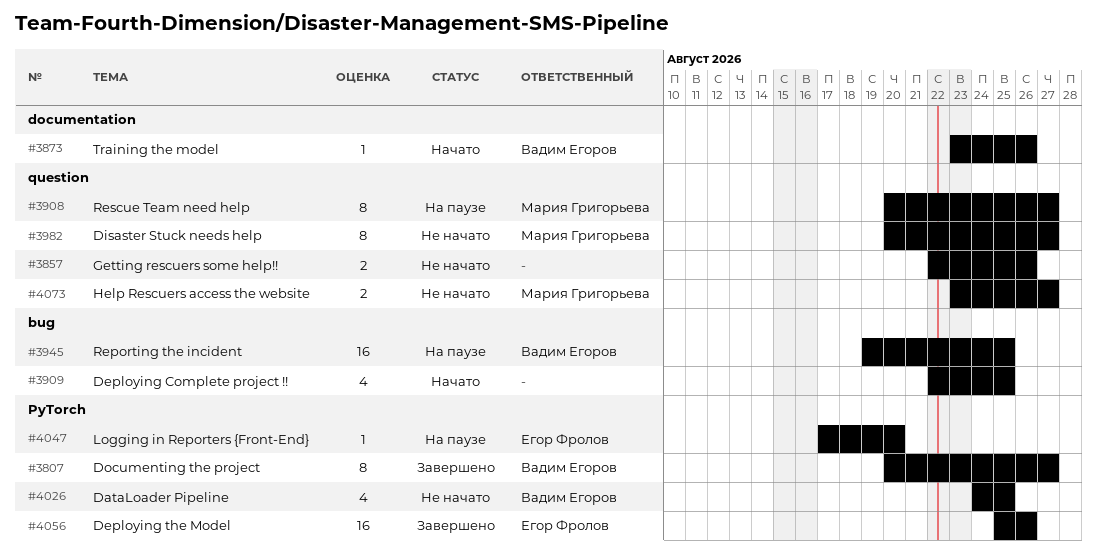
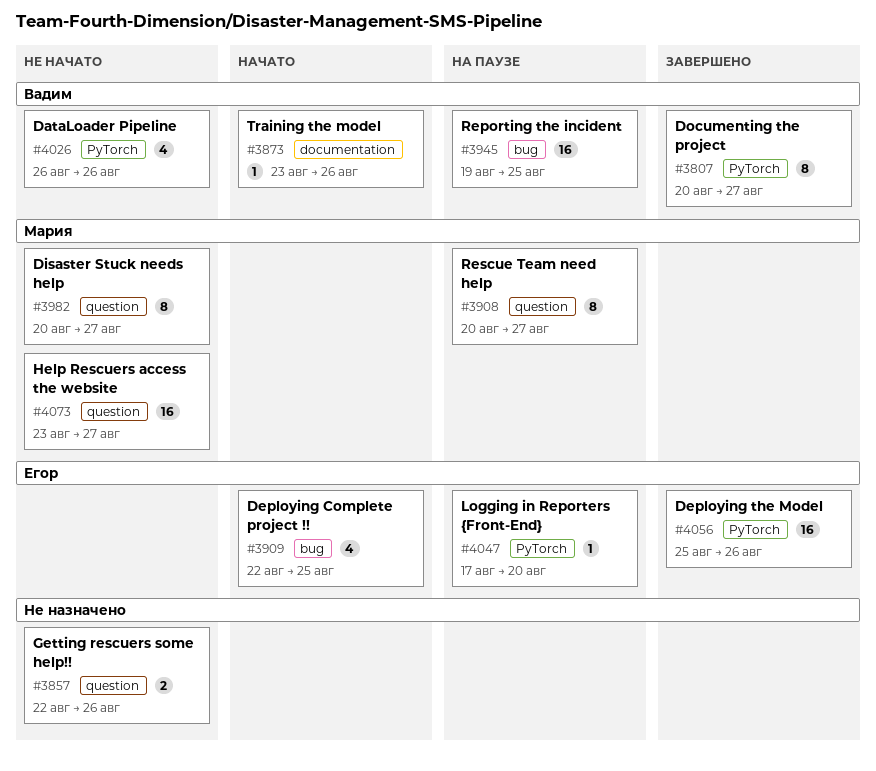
#3909, owner: none -> Егор Фролов
#4026, start: Aug 24 -> Aug 26
#4026, due: Aug 25 -> Aug 26
#4073, estimate: 2 -> 16

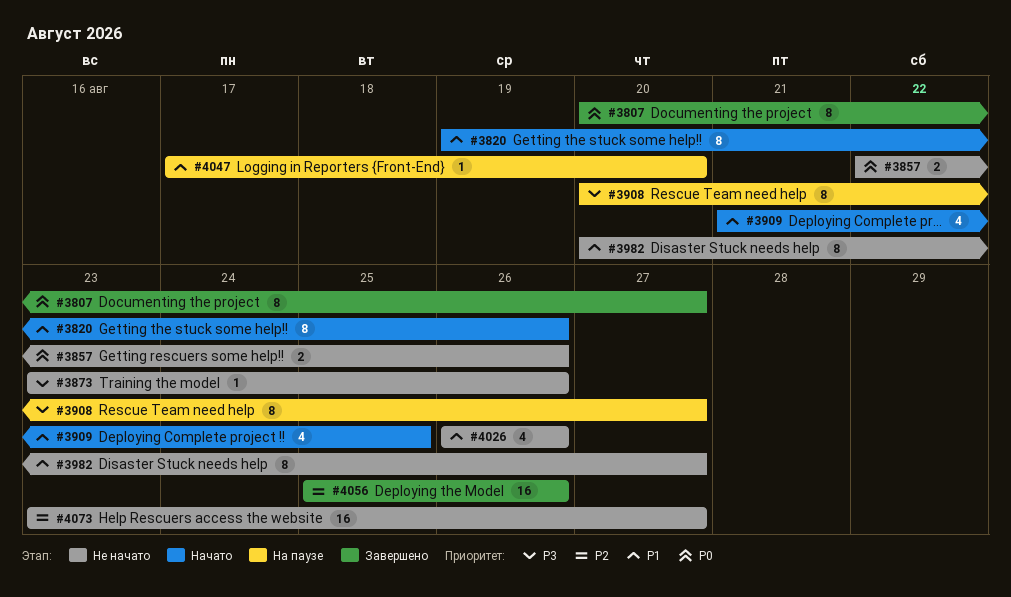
#3820: none -> present
#3873, status: Начато -> Не начато
#3909, start: Aug 22 -> Aug 21
#3945: present -> none

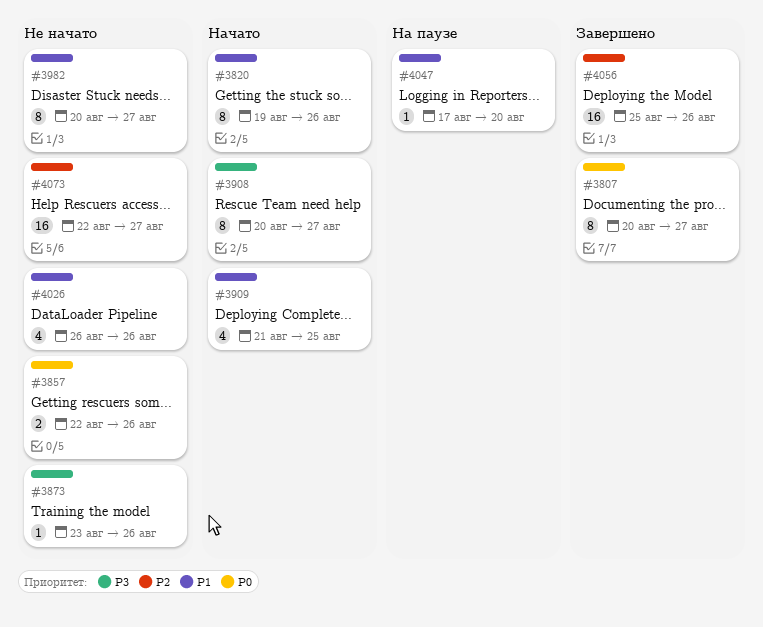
#3908, status: На паузе -> Начато
#4073, start: Aug 23 -> Aug 22

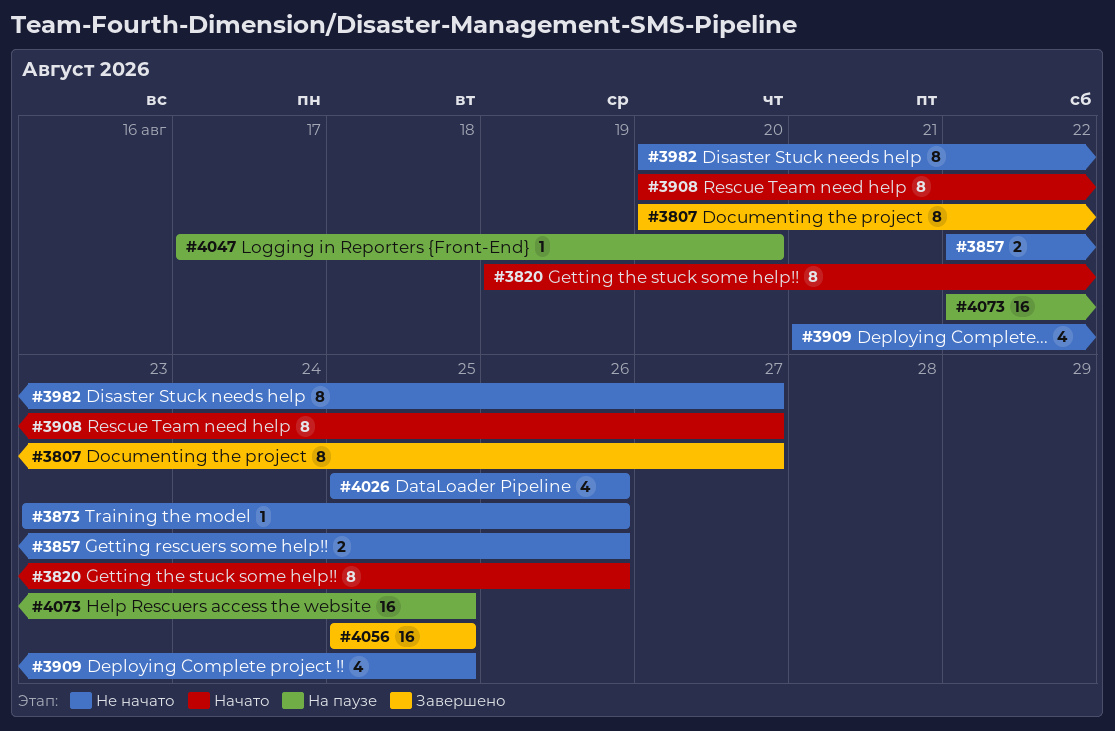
#3909, status: Начато -> Не начато
#4026, start: Aug 26 -> Aug 25
#4056, due: Aug 26 -> Aug 25
#4073, status: Не начато -> На паузе
#4073, due: Aug 27 -> Aug 25

